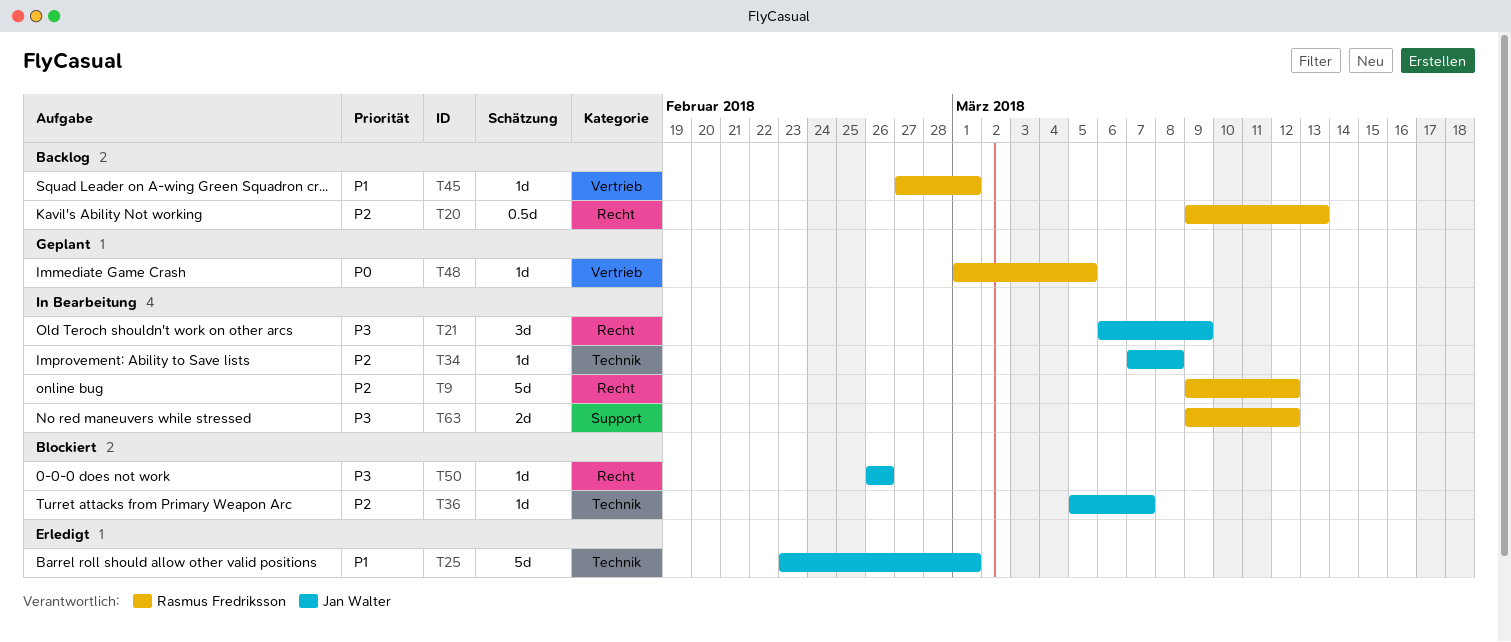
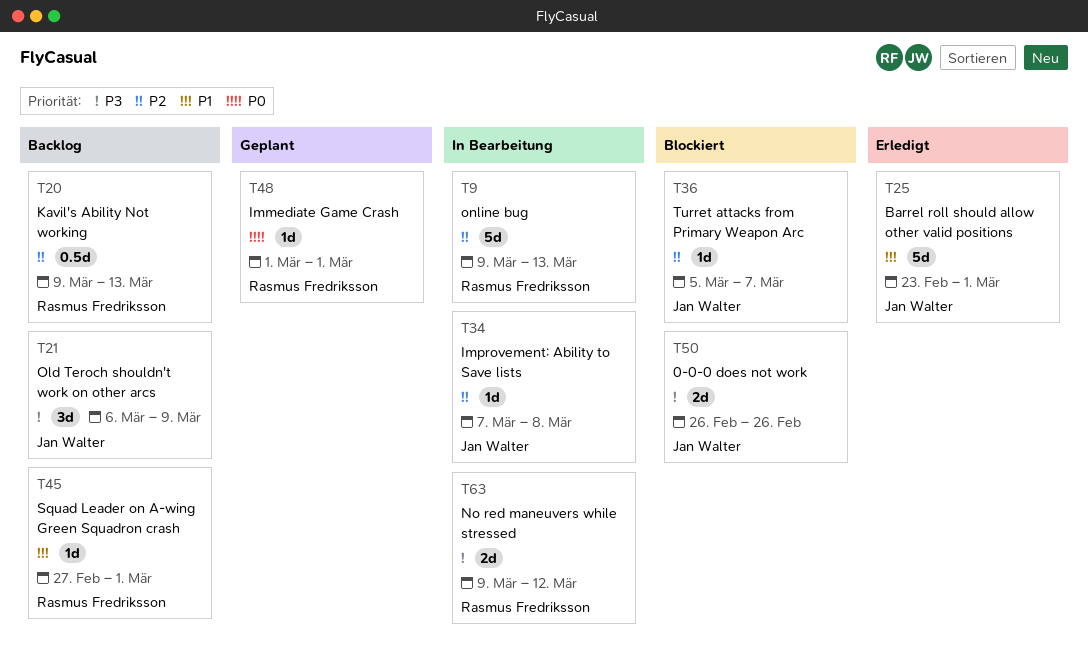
T9, due: Mar 12 -> Mar 13
T21, status: In Bearbeitung -> Backlog
T48, due: Mar 5 -> Mar 1
T50, estimate: 1d -> 2d

